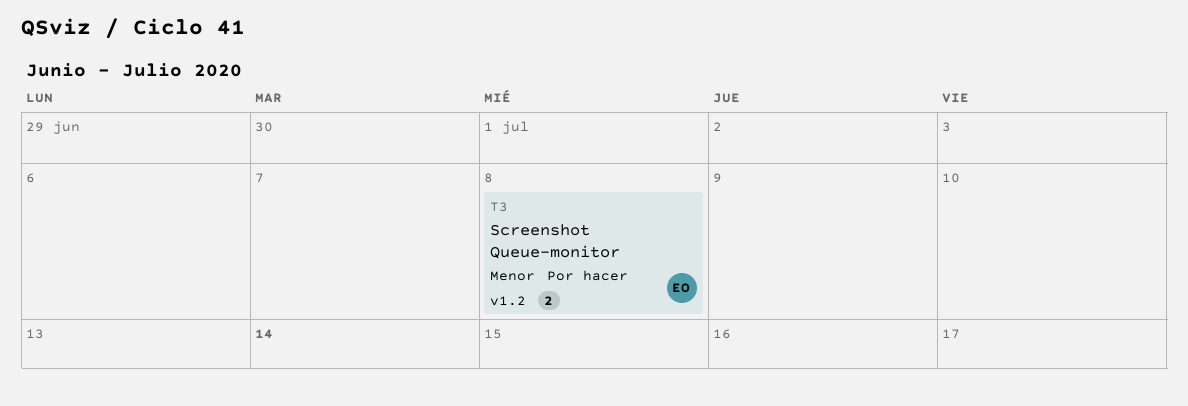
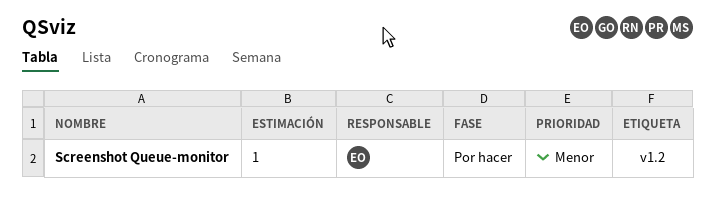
Screenshot Queue-monitor, estimate: 2 -> 1

